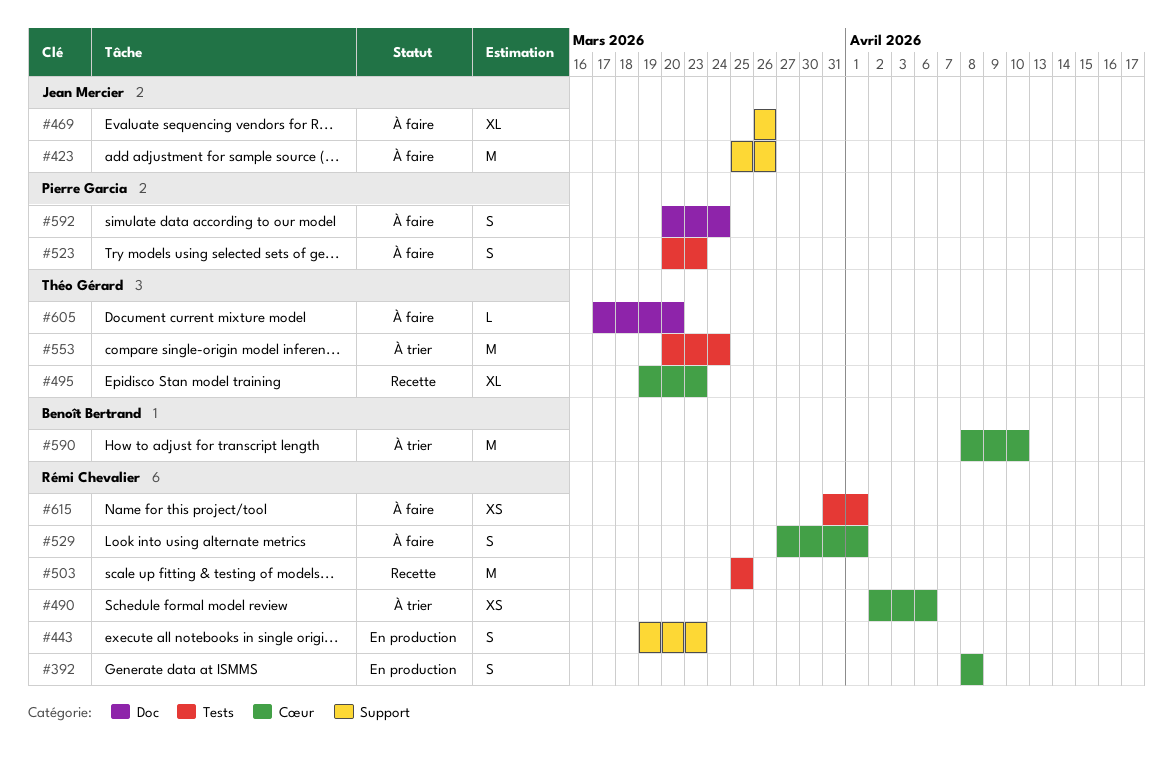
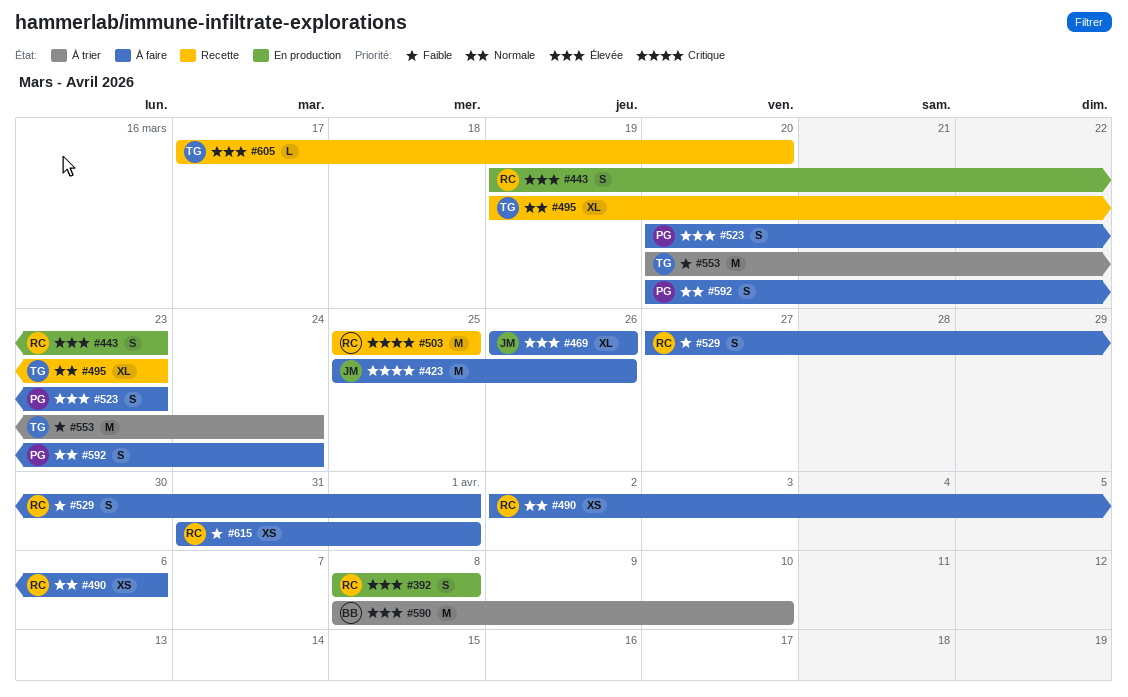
#490, status: À trier -> À faire
#605, status: À faire -> Recette

